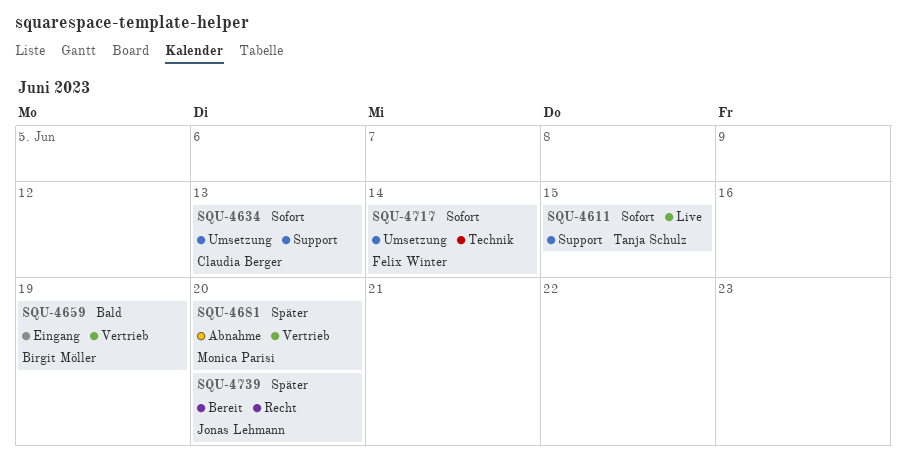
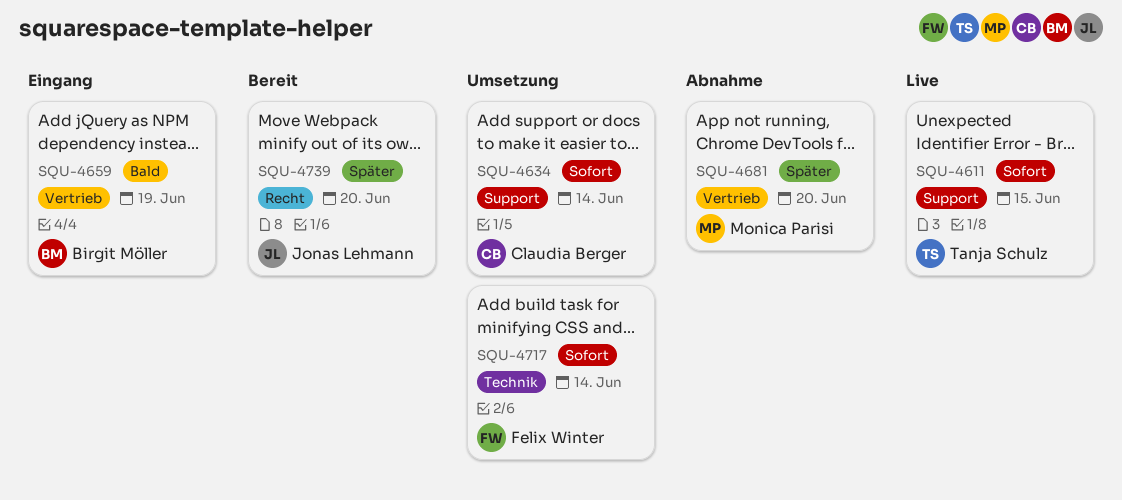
SQU-4634, due: Jun 13 -> Jun 14

